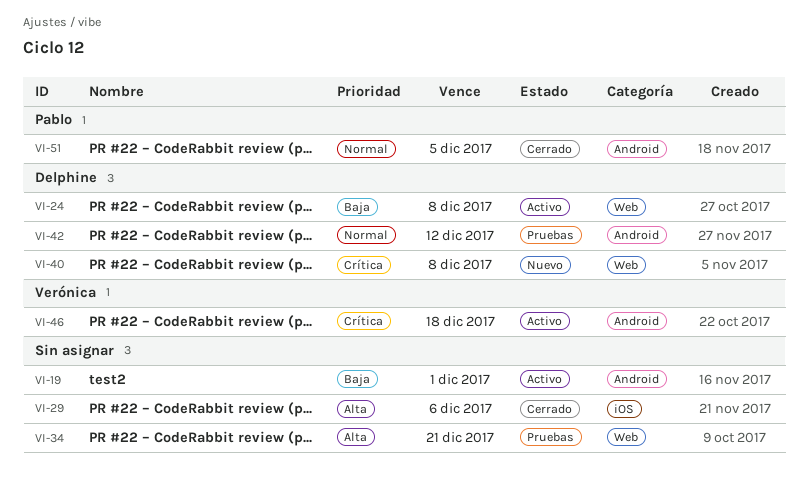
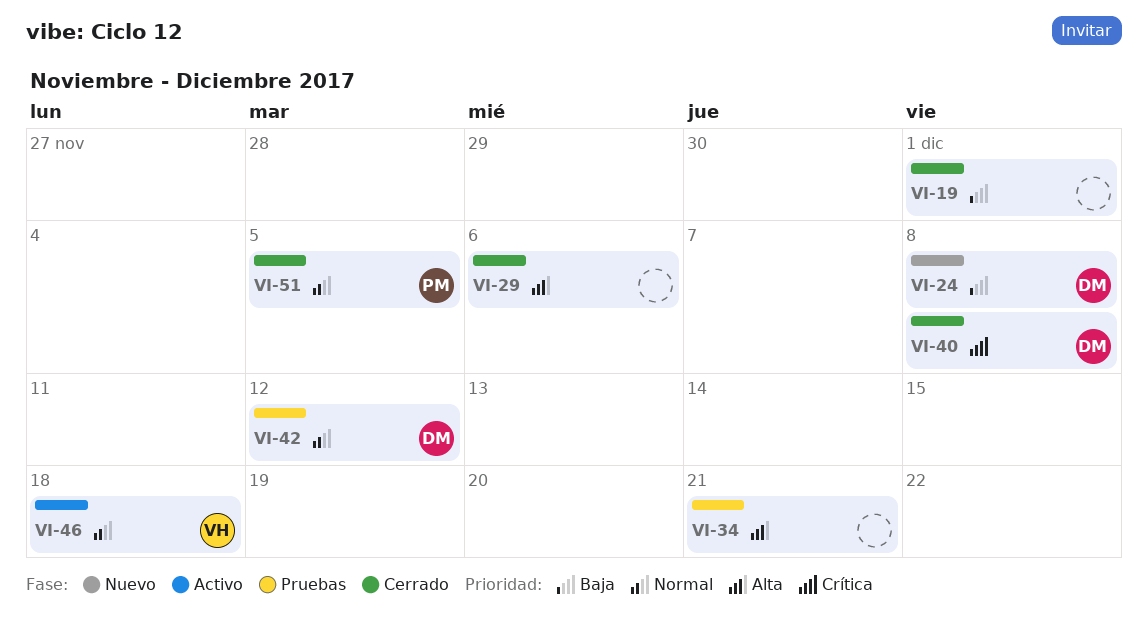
VI-19, status: Activo -> Cerrado
VI-24, status: Activo -> Nuevo
VI-40, status: Nuevo -> Cerrado
VI-46, priority: Crítica -> Normal

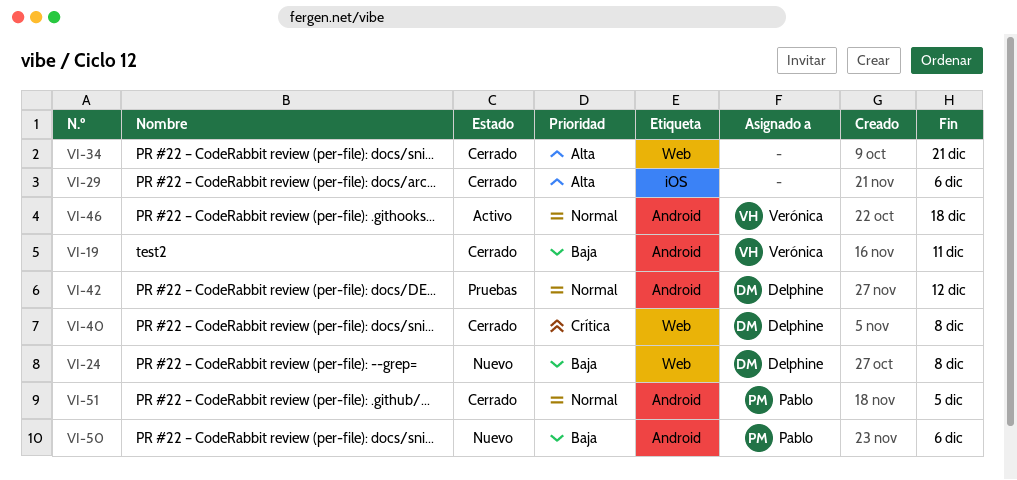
VI-19, owner: none -> Verónica
VI-19, due: Dec 1 -> Dec 11
VI-34, status: Pruebas -> Cerrado
VI-50: none -> present

